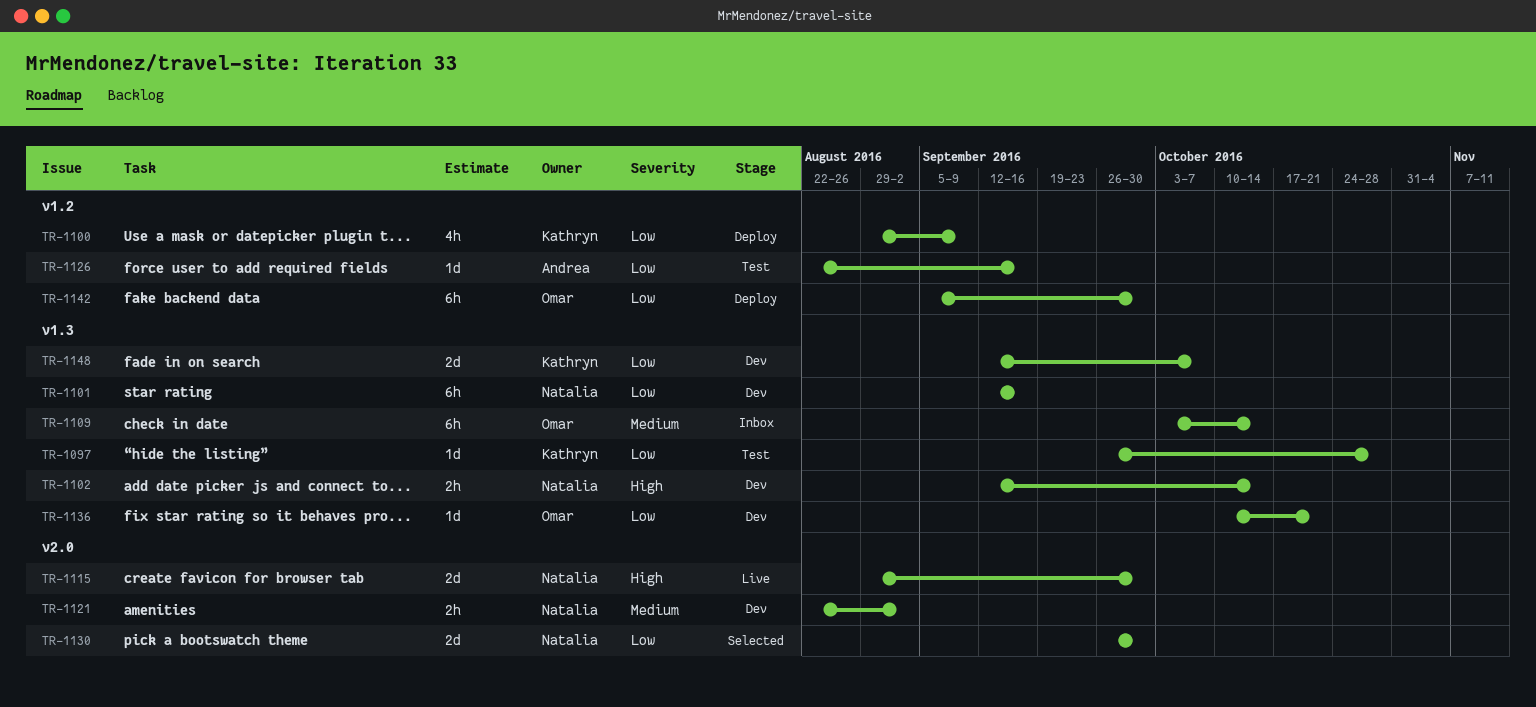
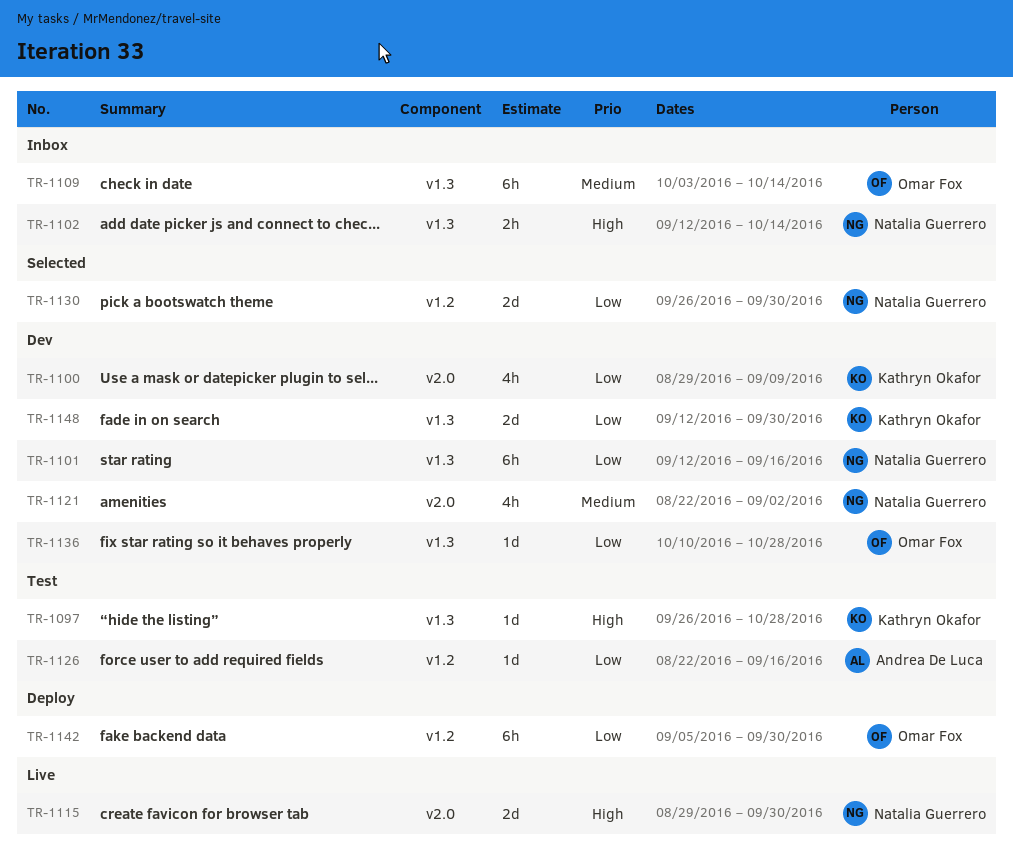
TR-1097, priority: Low -> High
TR-1100, status: Deploy -> Dev
TR-1100, label: v1.2 -> v2.0
TR-1102, status: Dev -> Inbox
TR-1121, estimate: 2h -> 4h
TR-1130, label: v2.0 -> v1.2
TR-1136, due: Oct 21 -> Oct 28
TR-1148, due: Oct 7 -> Sep 30

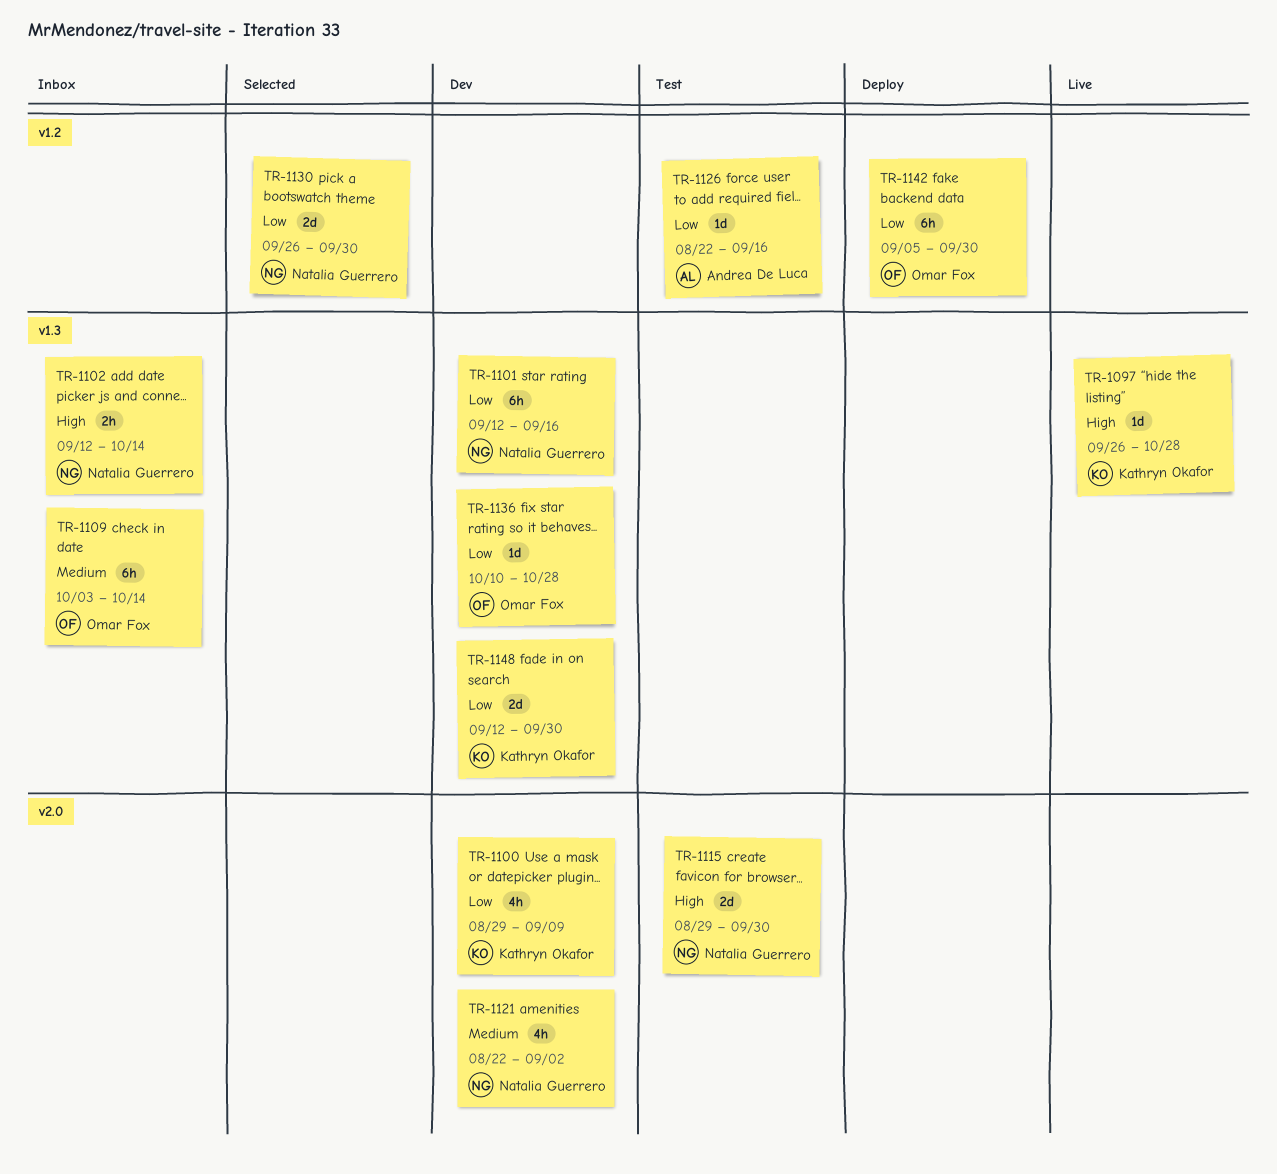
TR-1097, status: Test -> Live
TR-1115, status: Live -> Test

